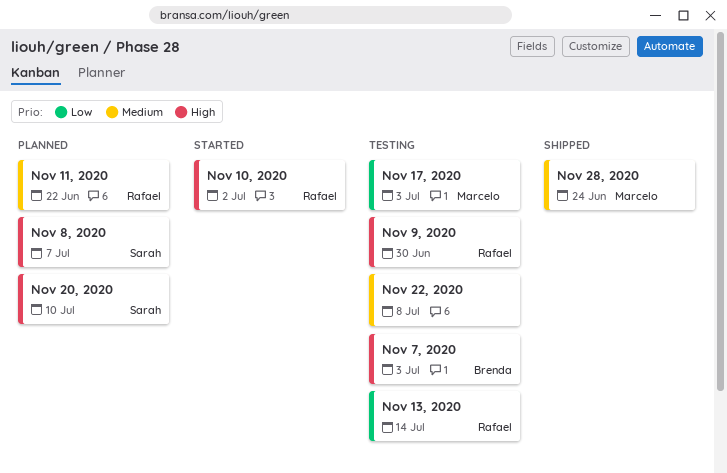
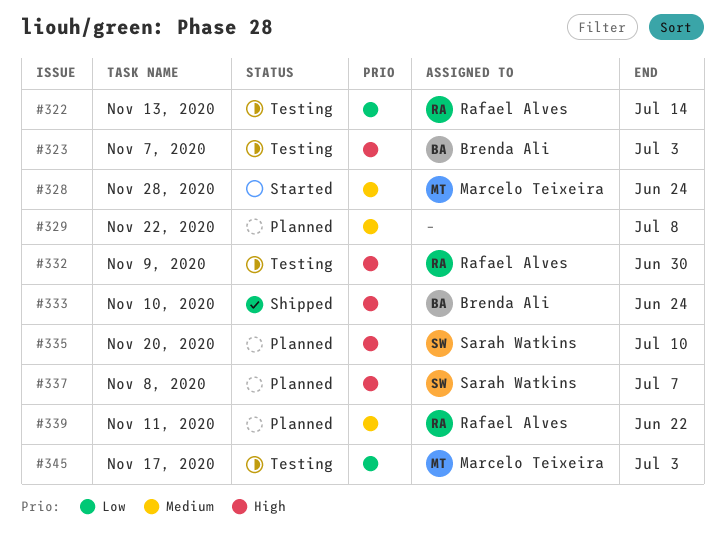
Nov 10, 2020, status: Started -> Shipped
Nov 10, 2020, owner: Rafael Alves -> Brenda Ali
Nov 10, 2020, due: Jul 2 -> Jun 24
Nov 22, 2020, status: Testing -> Planned
Nov 28, 2020, status: Shipped -> Started

